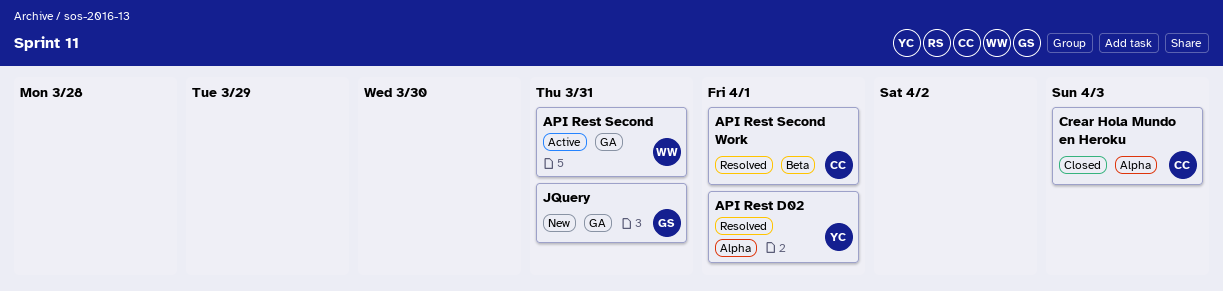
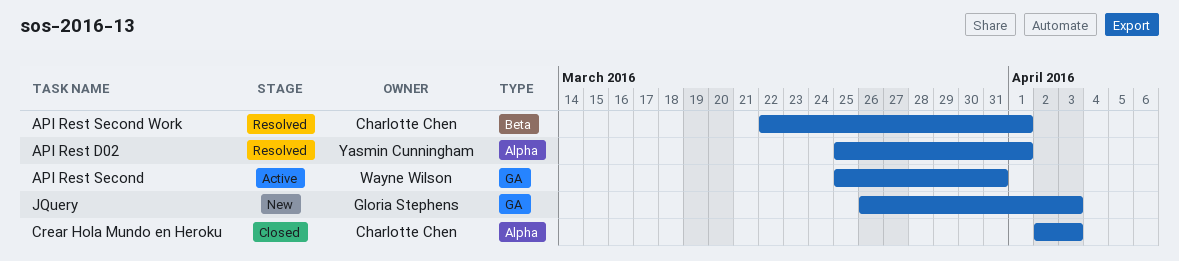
JQuery, due: Mar 31 -> Apr 3

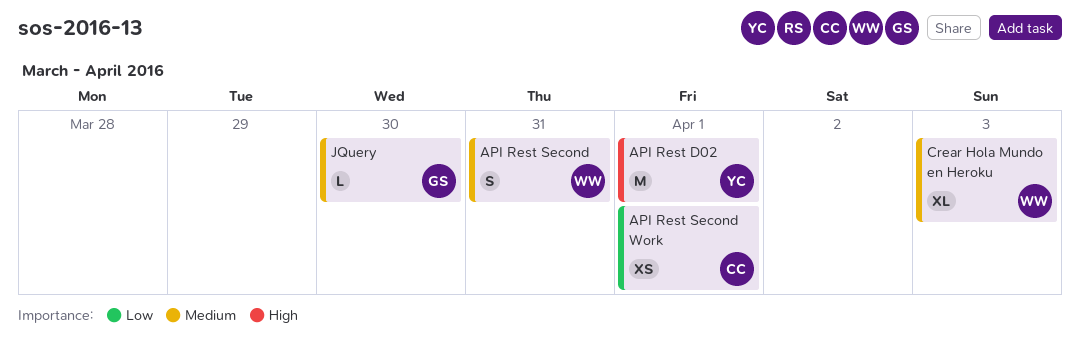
Crear Hola Mundo en Heroku, owner: Charlotte Chen -> Wayne Wilson
JQuery, due: Apr 3 -> Mar 30

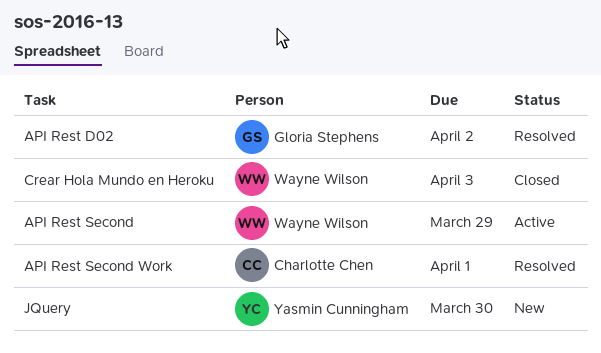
API Rest D02, owner: Yasmin Cunningham -> Gloria Stephens
API Rest D02, due: Apr 1 -> Apr 2
API Rest Second, due: Mar 31 -> Mar 29
JQuery, owner: Gloria Stephens -> Yasmin Cunningham

